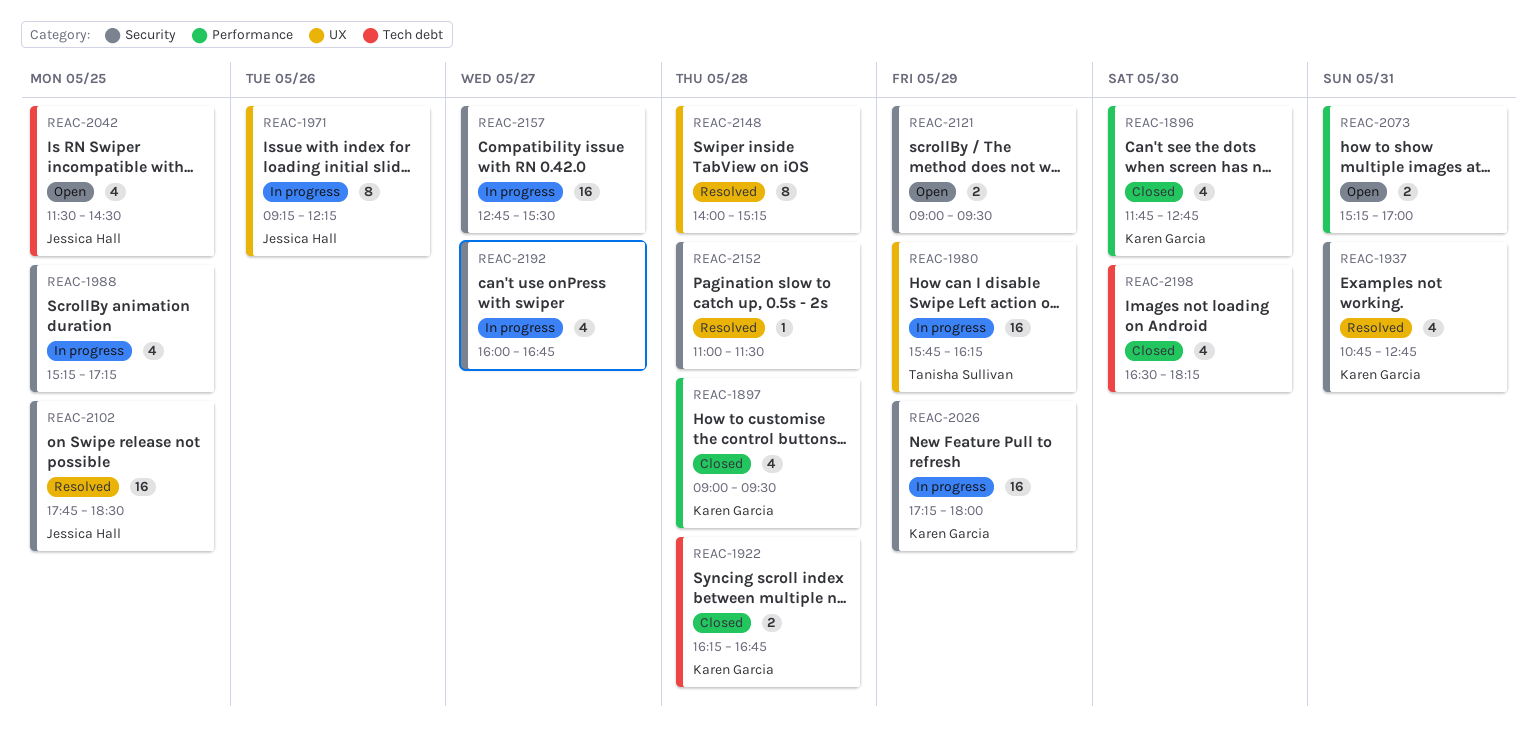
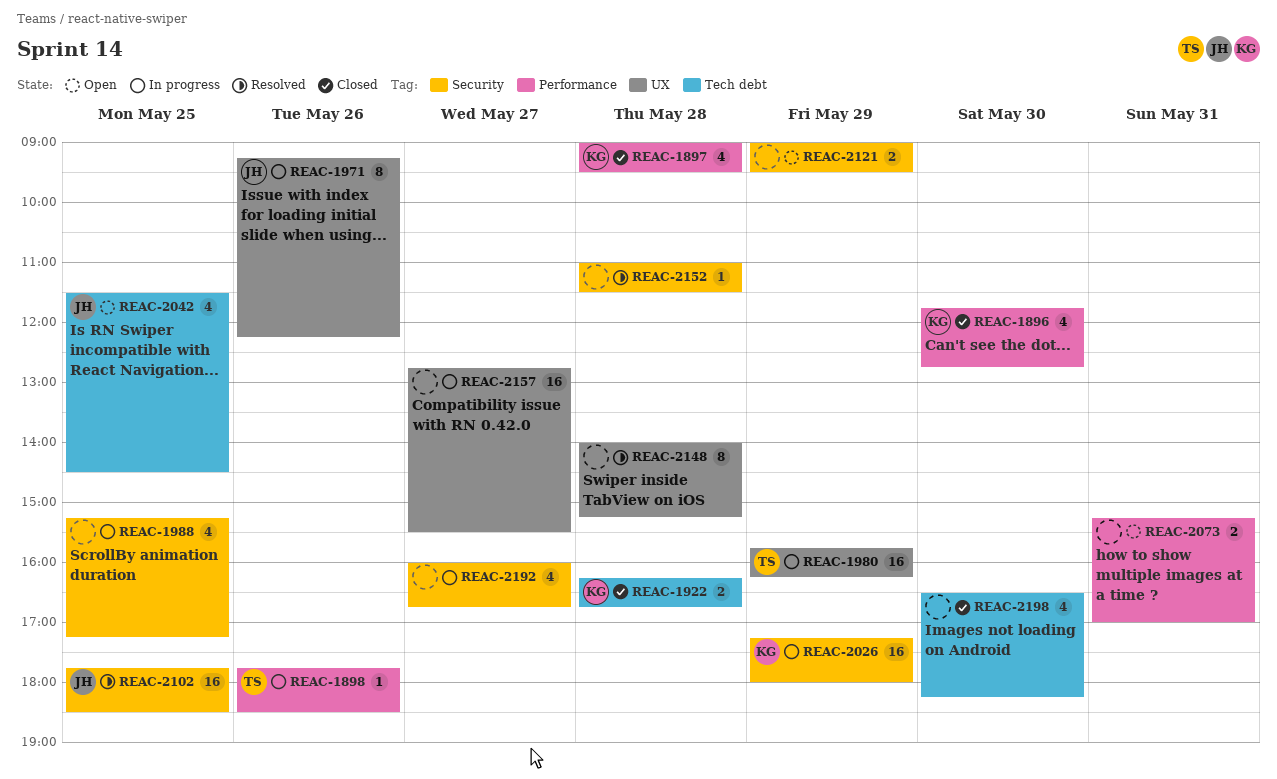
REAC-1898: none -> present
REAC-1937: present -> none
REAC-2157, label: Security -> UX

